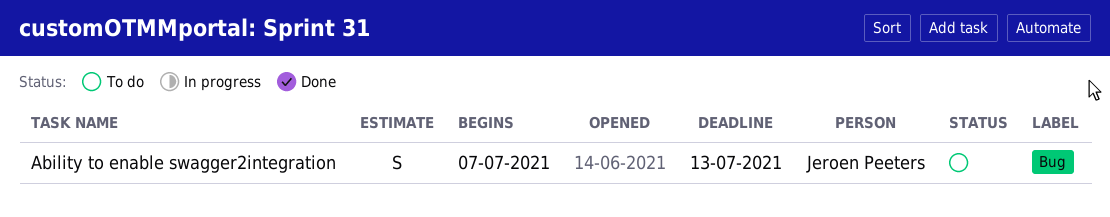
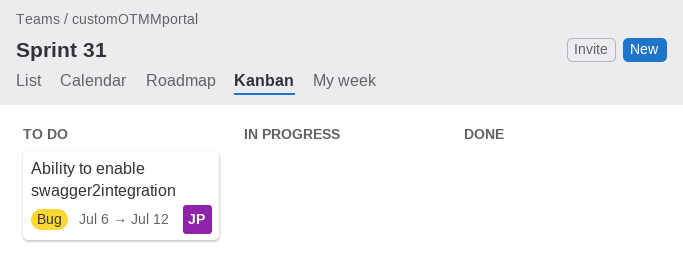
Ability to enable swagger2integration, start: Jul 7 -> Jul 6
Ability to enable swagger2integration, due: Jul 13 -> Jul 12

